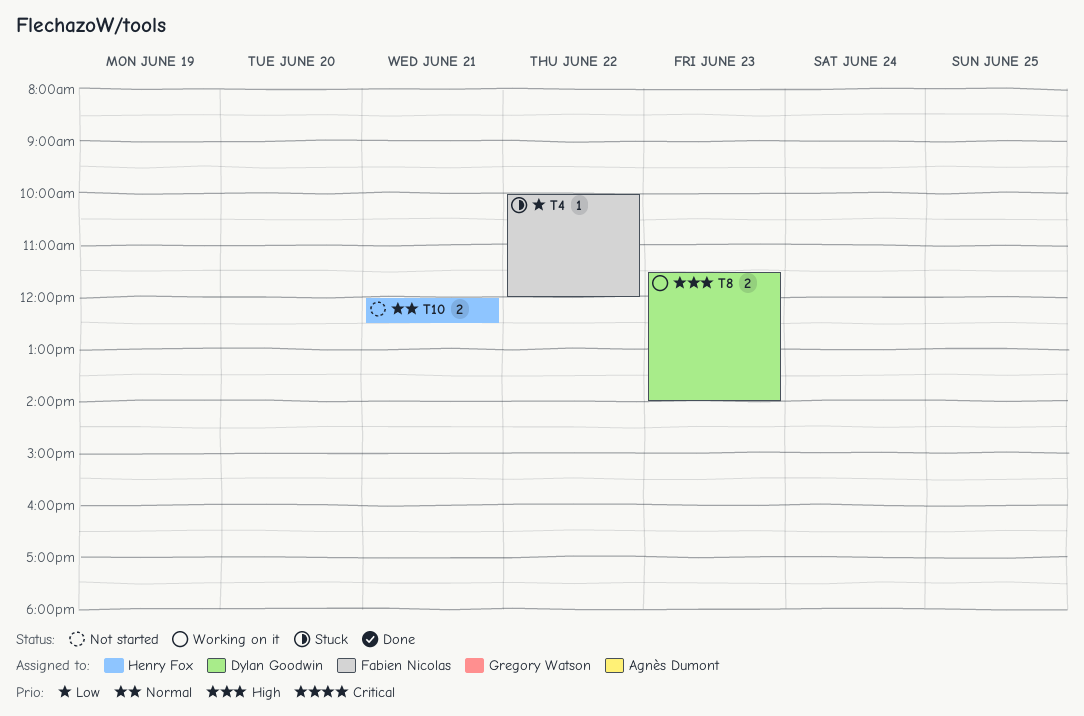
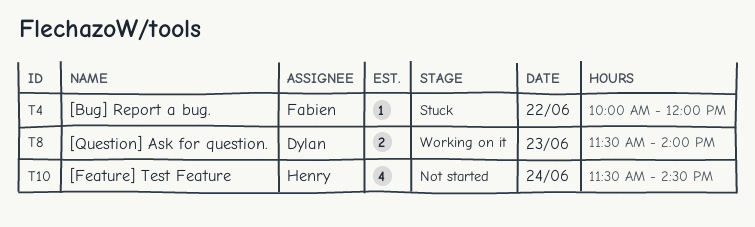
T10, estimate: 2 -> 4
T10, day: Jun 21 -> Jun 24
T10, begins: 12:00 -> 11:30
T10, ends: 12:30 -> 14:30

